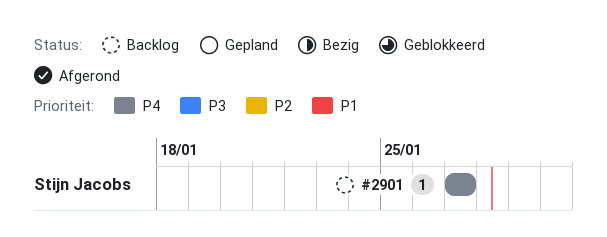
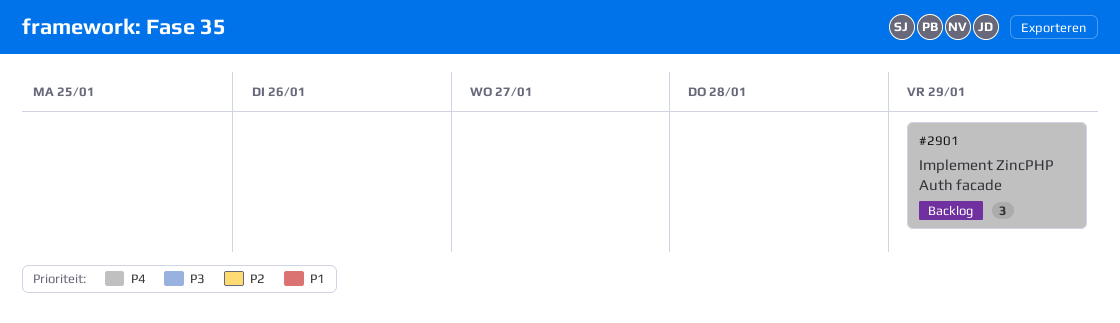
#2901, estimate: 1 -> 3
#2901, due: Jan 27 -> Jan 29

